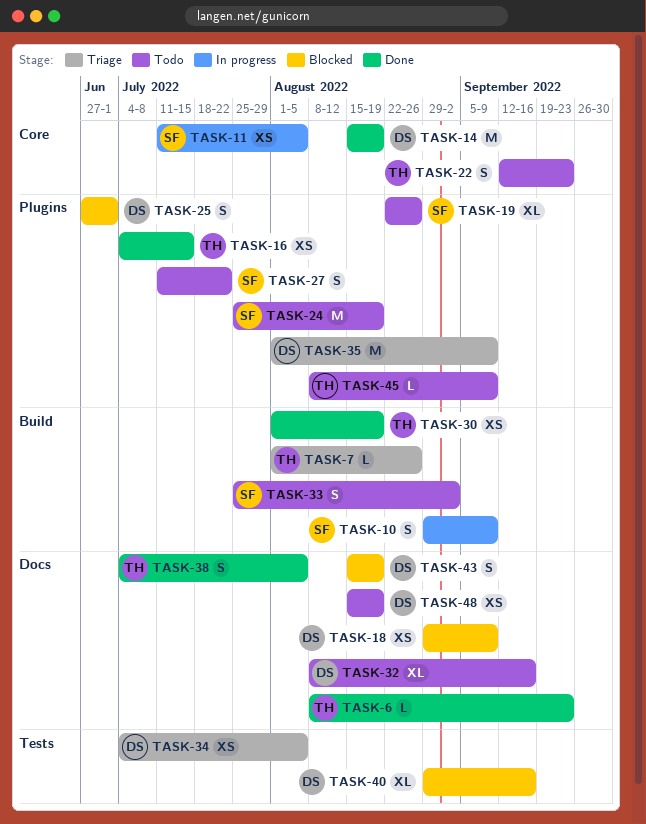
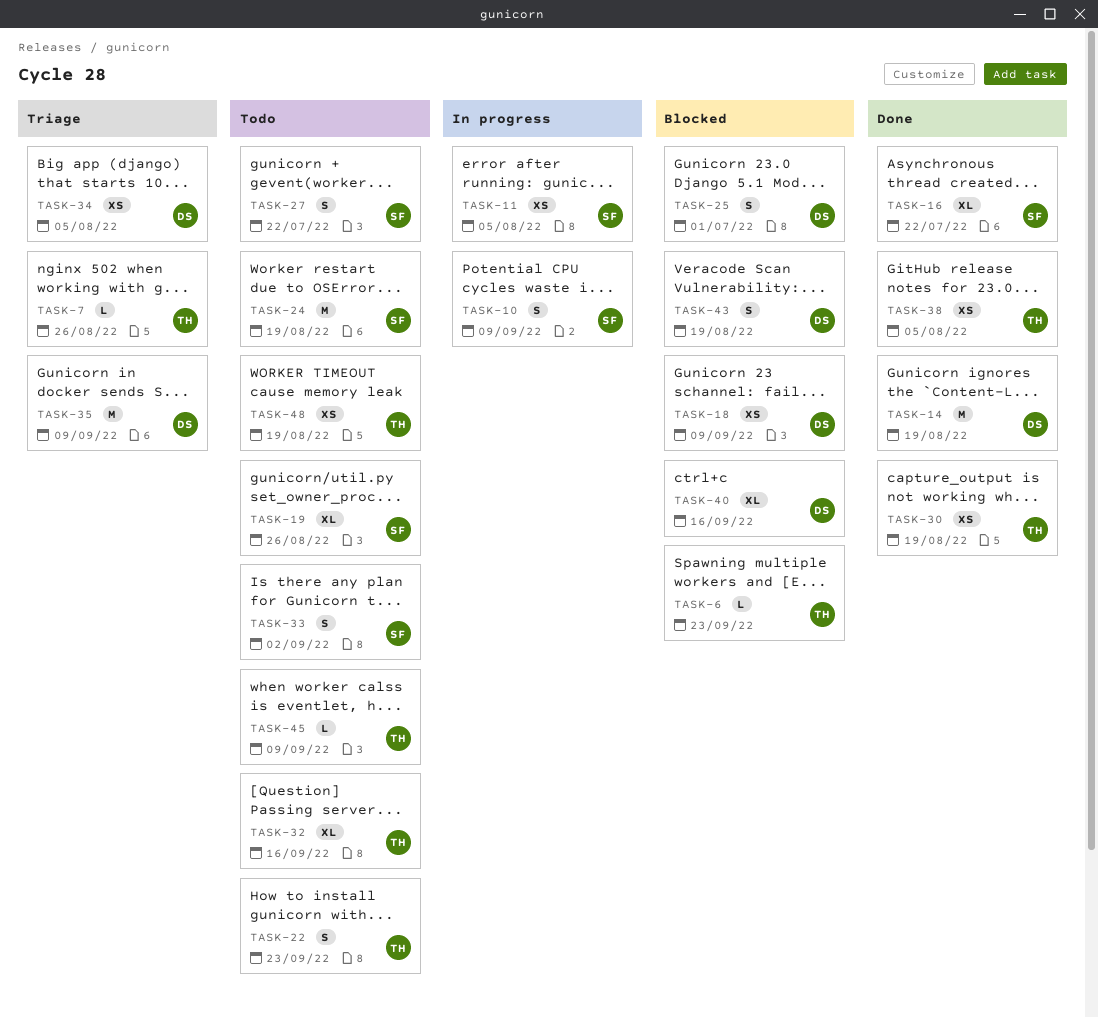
TASK-6, status: Done -> Blocked
TASK-16, owner: TH -> SF
TASK-16, estimate: XS -> XL
TASK-16, due: Jul 15 -> Jul 22
TASK-32, owner: DS -> TH
TASK-38, estimate: S -> XS
TASK-48, owner: DS -> TH

